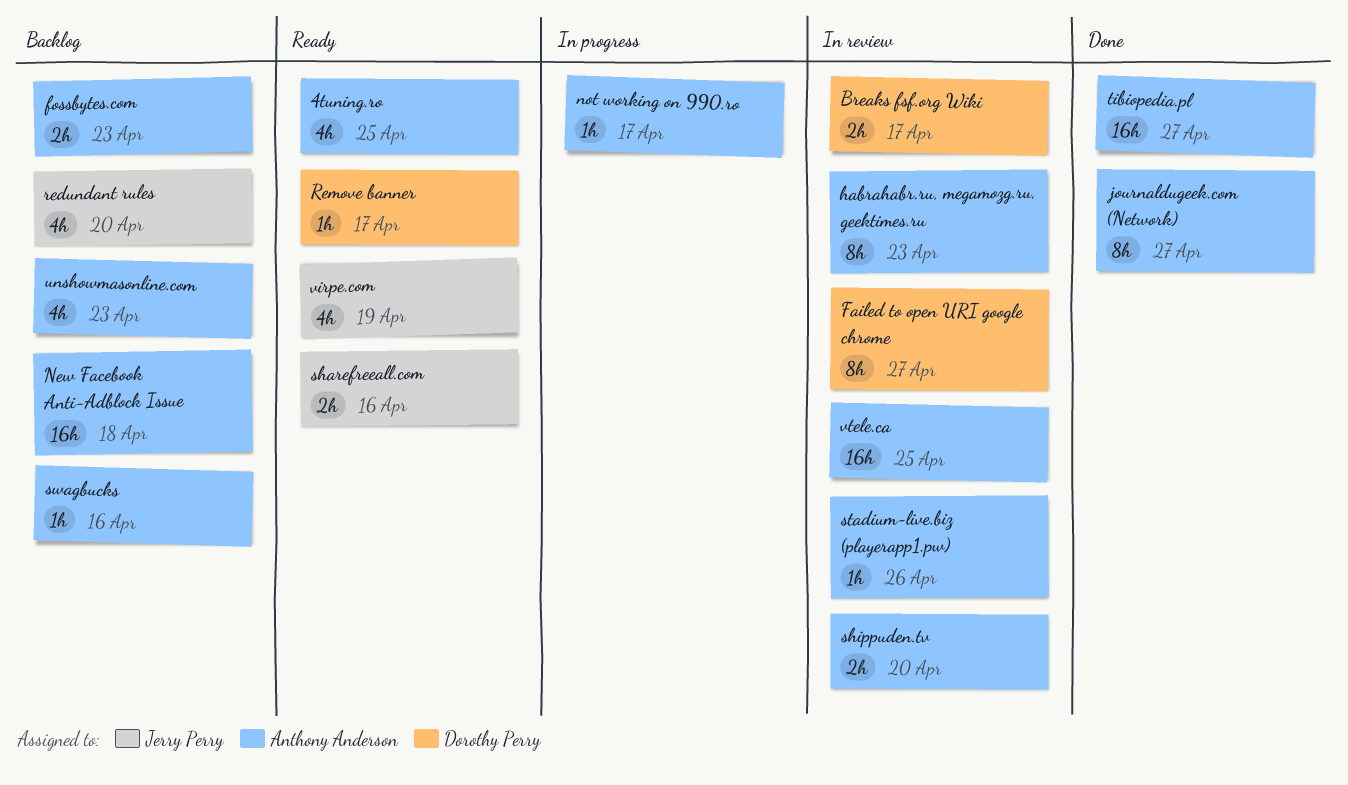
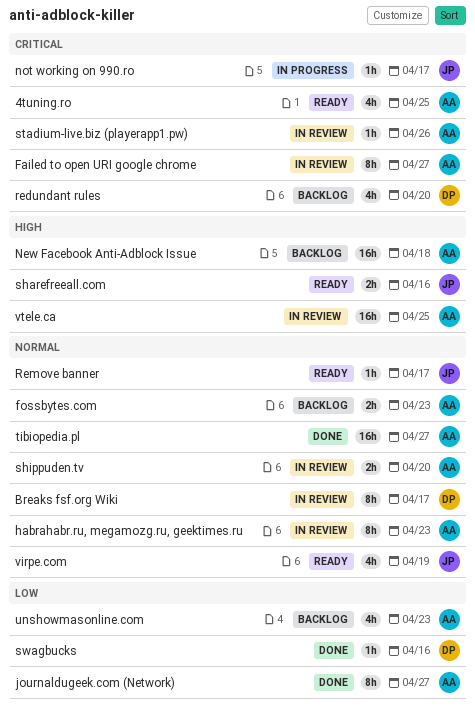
Breaks fsf.org Wiki, estimate: 2h -> 8h
Failed to open URI google chrome, owner: Dorothy Perry -> Anthony Anderson
not working on 990.ro, owner: Anthony Anderson -> Jerry Perry
redundant rules, owner: Jerry Perry -> Dorothy Perry
Remove banner, owner: Dorothy Perry -> Jerry Perry
swagbucks, status: Backlog -> Done
swagbucks, owner: Anthony Anderson -> Dorothy Perry

